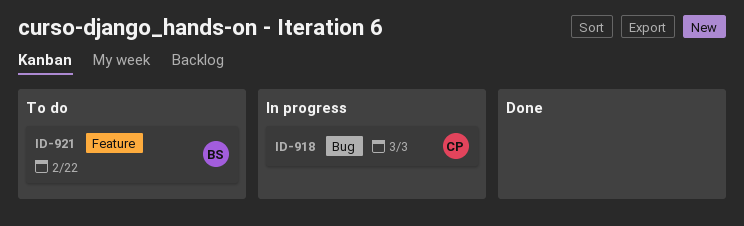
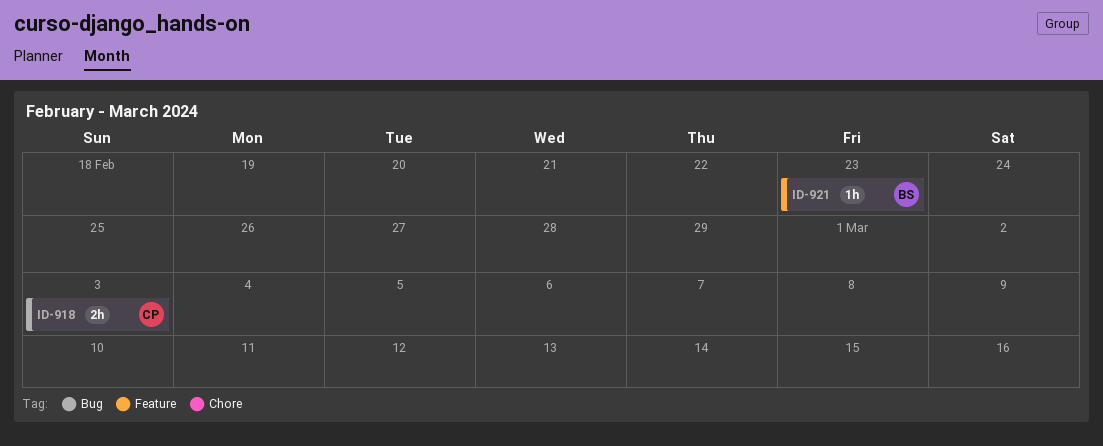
ID-921, due: Feb 22 -> Feb 23

